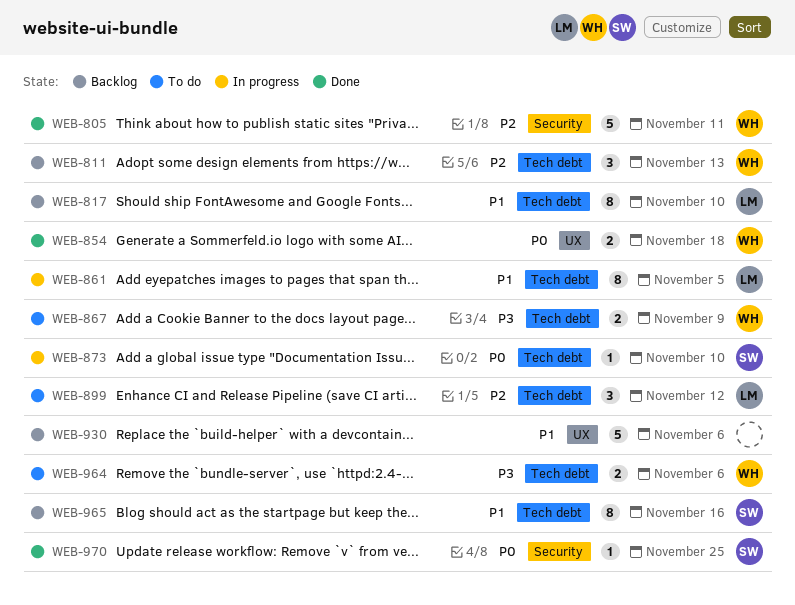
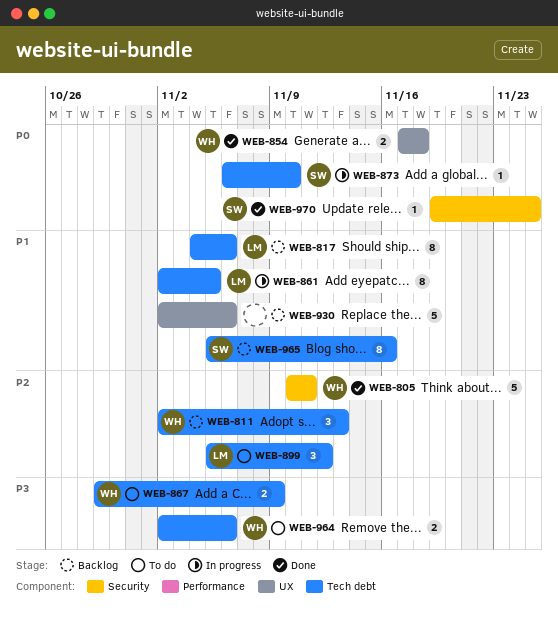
WEB-817, due: Nov 10 -> Nov 6

